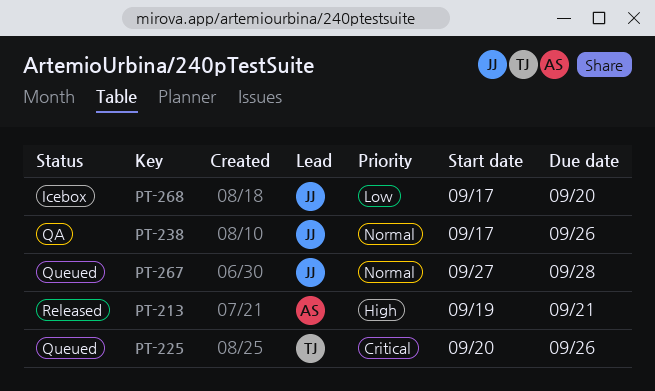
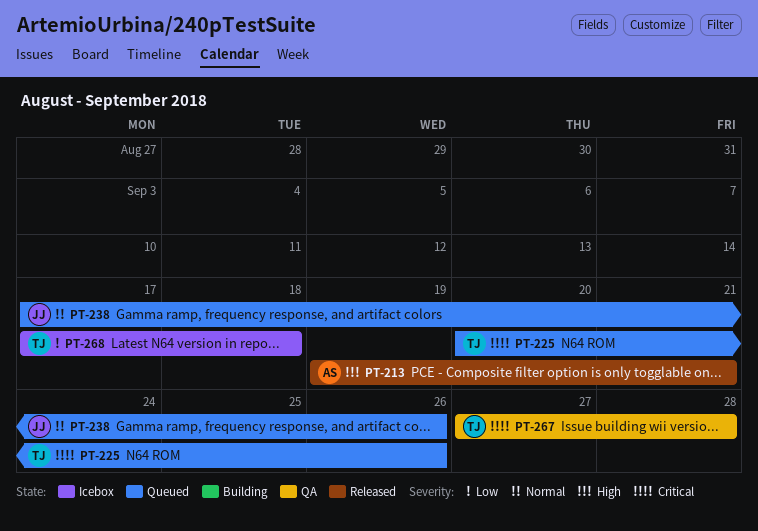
PT-238, status: QA -> Queued
PT-267, status: Queued -> QA
PT-267, owner: JJ -> TJ
PT-267, priority: Normal -> Critical
PT-268, owner: JJ -> TJ
PT-268, due: Sep 20 -> Sep 18

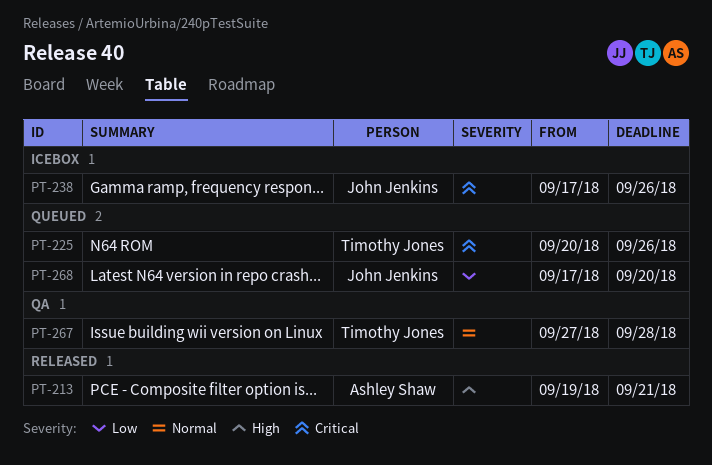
PT-238, status: Queued -> Icebox
PT-238, priority: Normal -> Critical
PT-267, priority: Critical -> Normal
PT-268, status: Icebox -> Queued
PT-268, owner: Timothy Jones -> John Jenkins
PT-268, due: Sep 18 -> Sep 20

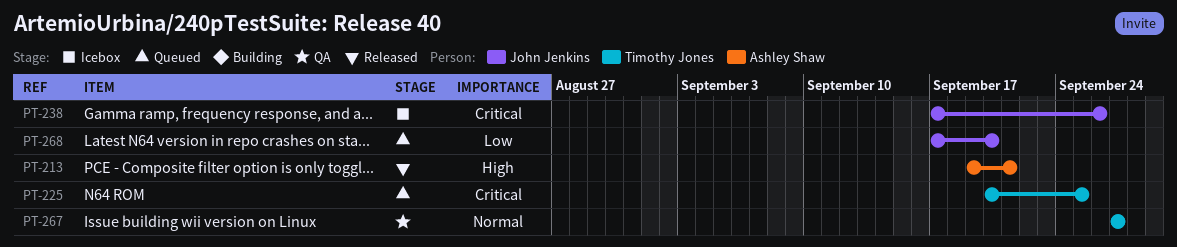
PT-225, due: Sep 26 -> Sep 25
PT-267, due: Sep 28 -> Sep 27

